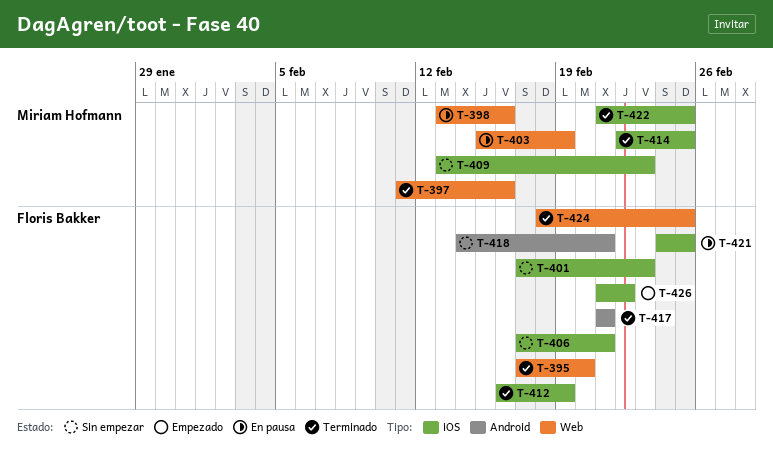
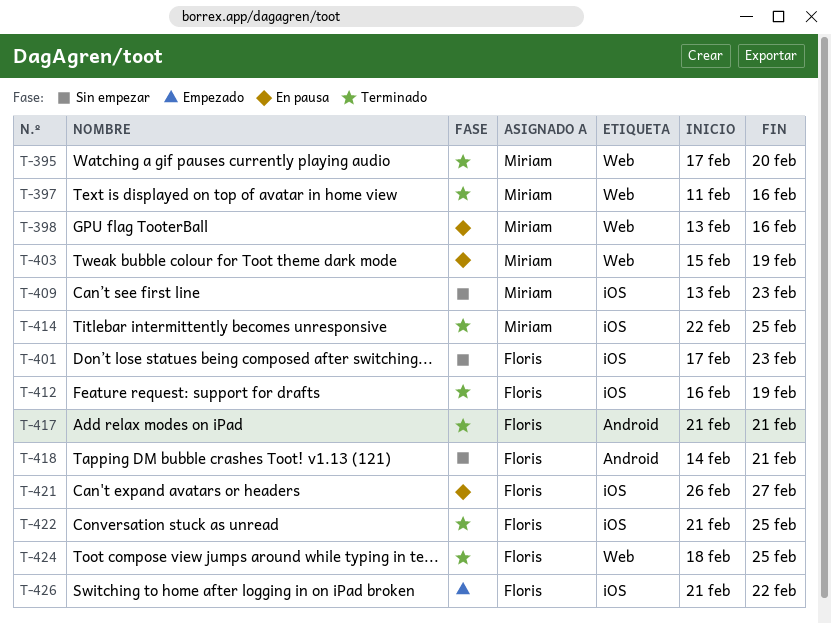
T-395, owner: Floris Bakker -> Miriam Hofmann
T-406: present -> none
T-421, start: Feb 24 -> Feb 26
T-421, due: Feb 25 -> Feb 27
T-422, owner: Miriam Hofmann -> Floris Bakker

